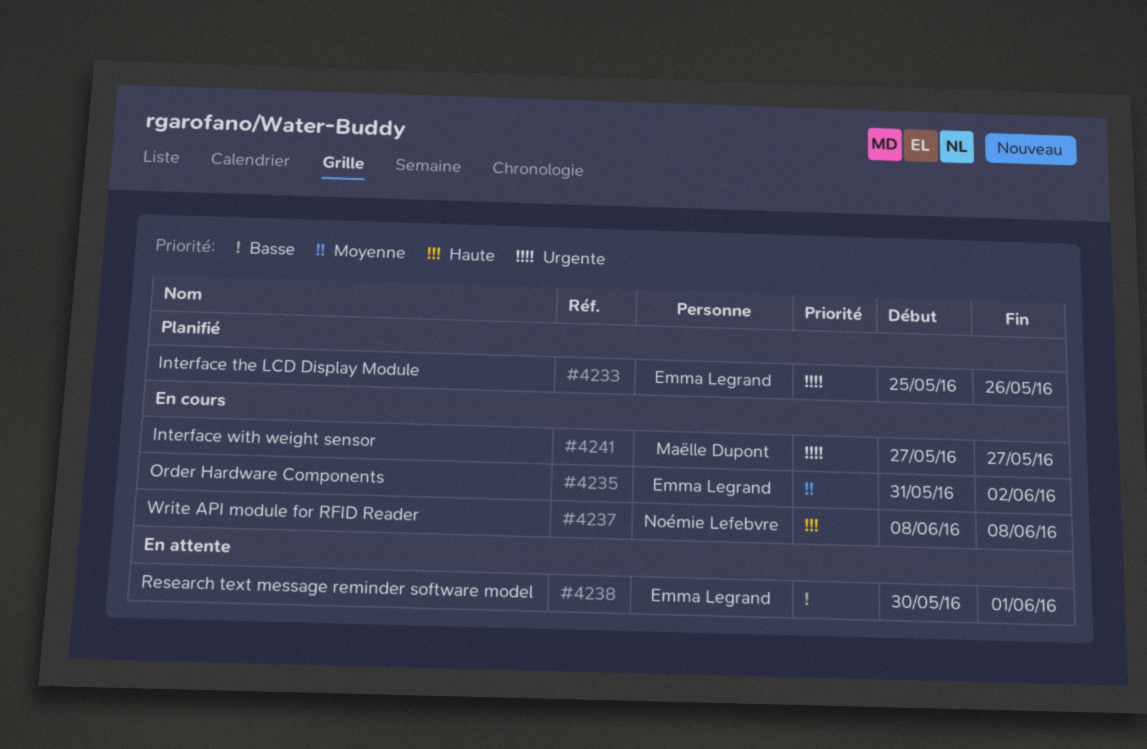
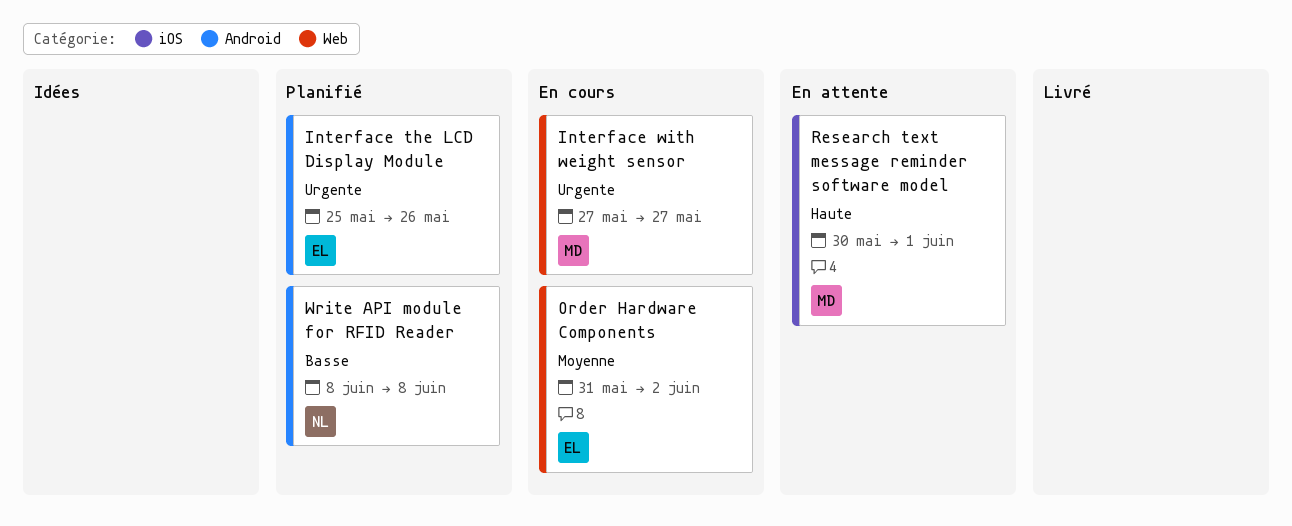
Research text message reminder software model, owner: Emma Legrand -> Maëlle Dupont
Research text message reminder software model, priority: Basse -> Haute
Write API module for RFID Reader, status: En cours -> Planifié
Write API module for RFID Reader, priority: Haute -> Basse

